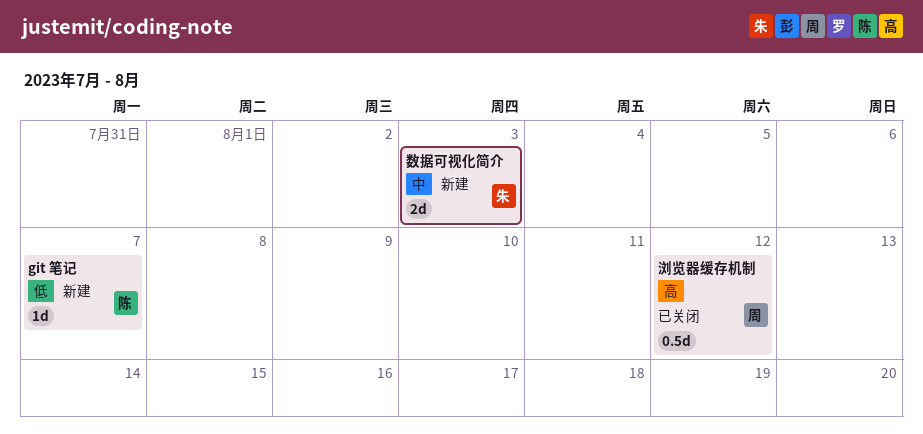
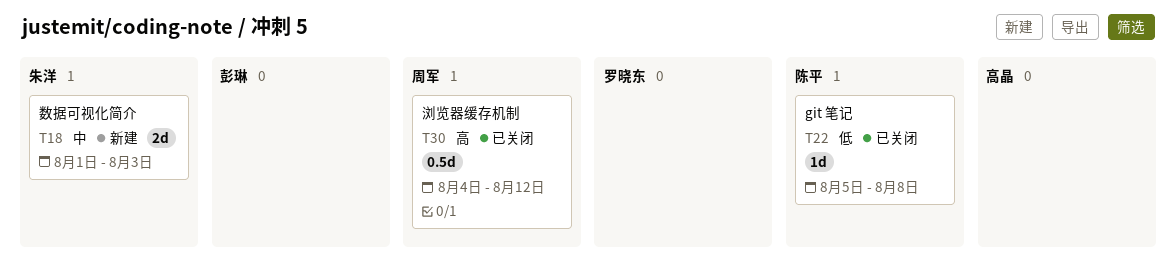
git 笔记, status: 新建 -> 已关闭
git 笔记, due: Aug 7 -> Aug 8

